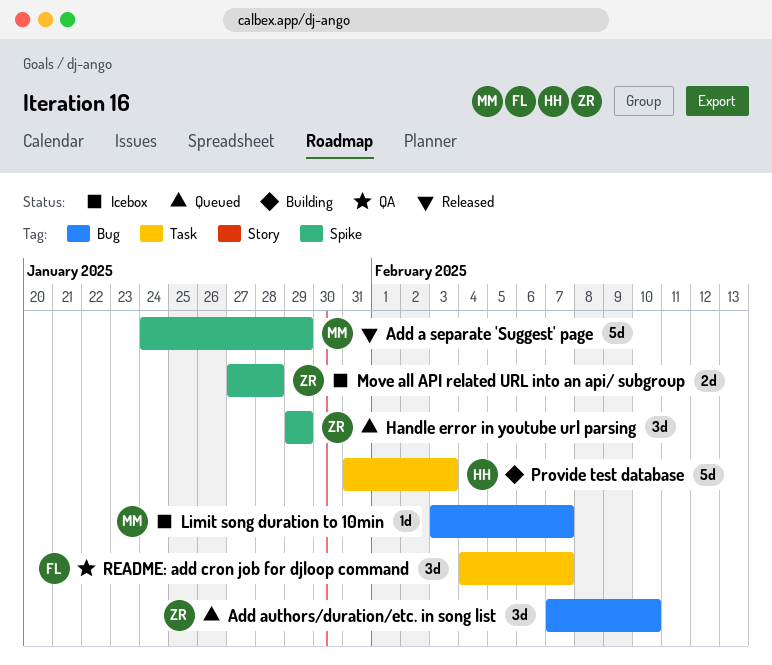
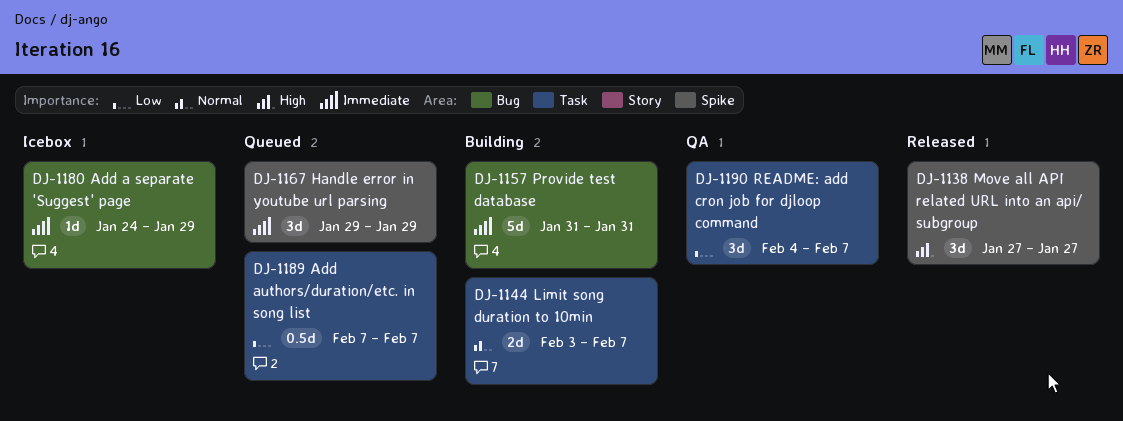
Add a separate 'Suggest' page, status: Released -> Icebox
Add a separate 'Suggest' page, label: Spike -> Bug
Add a separate 'Suggest' page, estimate: 5d -> 1d
Add authors/duration/etc. in song list, label: Bug -> Task
Add authors/duration/etc. in song list, estimate: 3d -> 0.5d
Add authors/duration/etc. in song list, due: Feb 10 -> Feb 7
Limit song duration to 10min, status: Icebox -> Building
Limit song duration to 10min, label: Bug -> Task
Limit song duration to 10min, estimate: 1d -> 2d
Move all API related URL into an api/ subgroup, status: Icebox -> Released
Move all API related URL into an api/ subgroup, estimate: 2d -> 3d
Move all API related URL into an api/ subgroup, due: Jan 28 -> Jan 27
Provide test database, label: Task -> Bug
Provide test database, due: Feb 3 -> Jan 31

